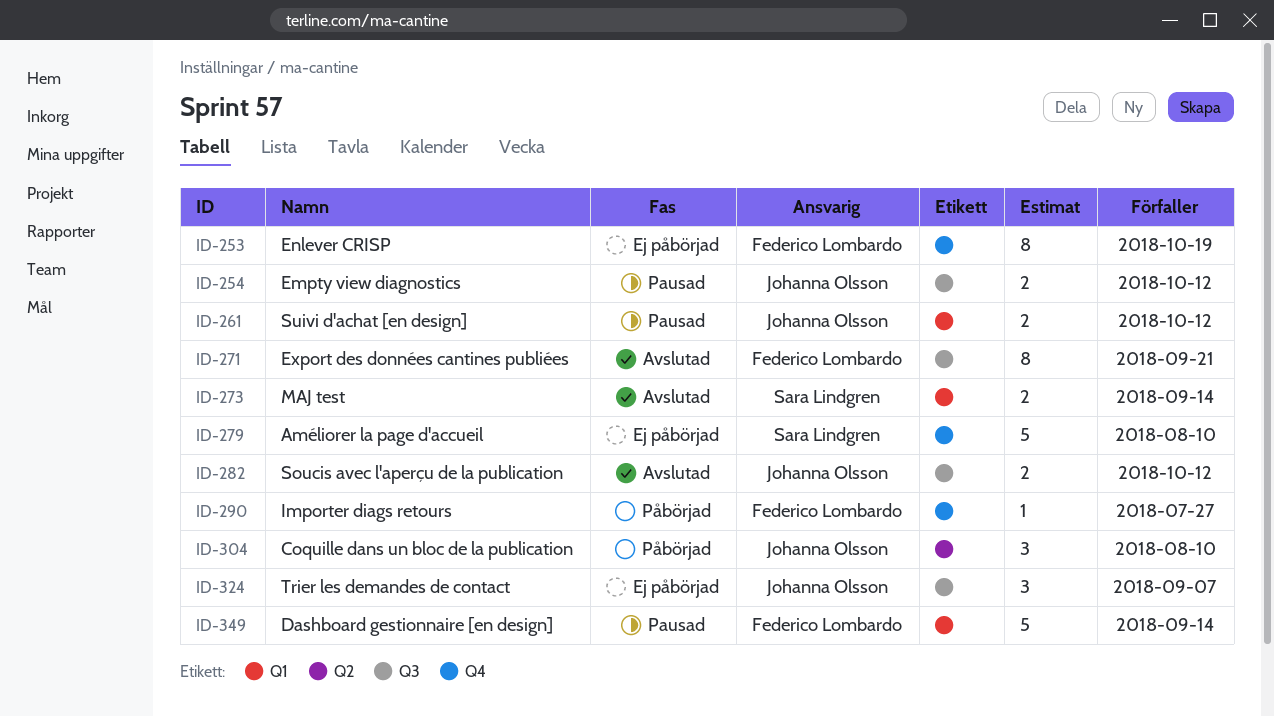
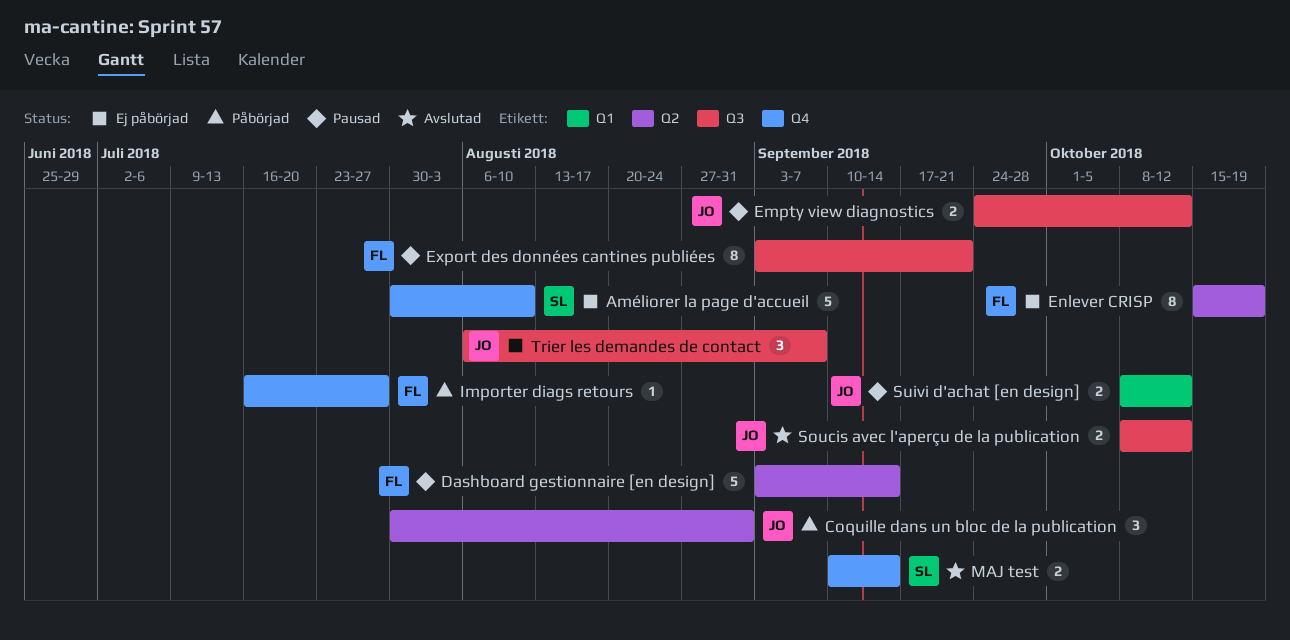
Coquille dans un bloc de la publication, due: Aug 10 -> Aug 31
Dashboard gestionnaire [en design], label: Q1 -> Q2
Enlever CRISP, label: Q4 -> Q2
Export des données cantines publiées, status: Avslutad -> Pausad
MAJ test, label: Q1 -> Q4

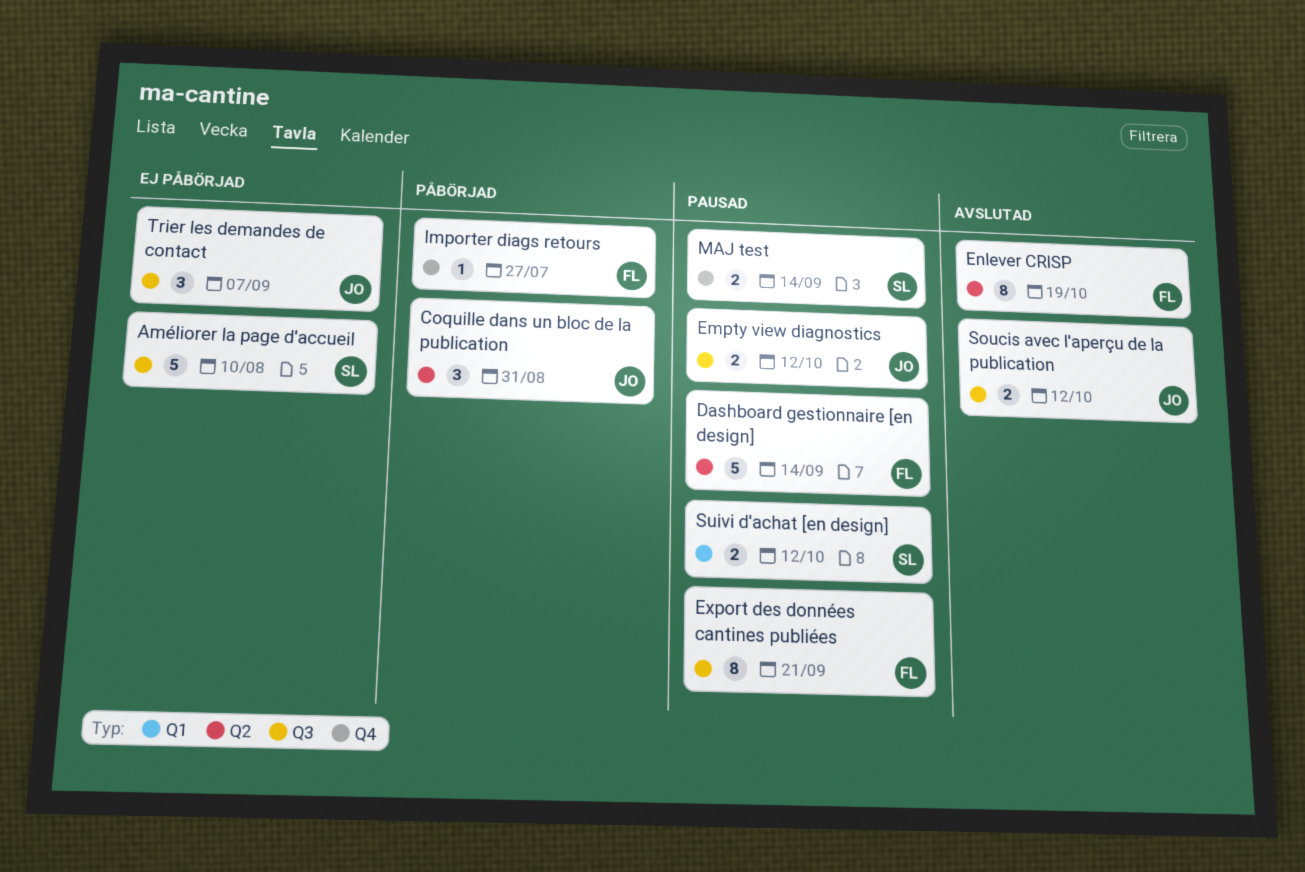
Améliorer la page d'accueil, label: Q4 -> Q3
Enlever CRISP, status: Ej påbörjad -> Avslutad
MAJ test, status: Avslutad -> Pausad
Suivi d'achat [en design], owner: JO -> SL

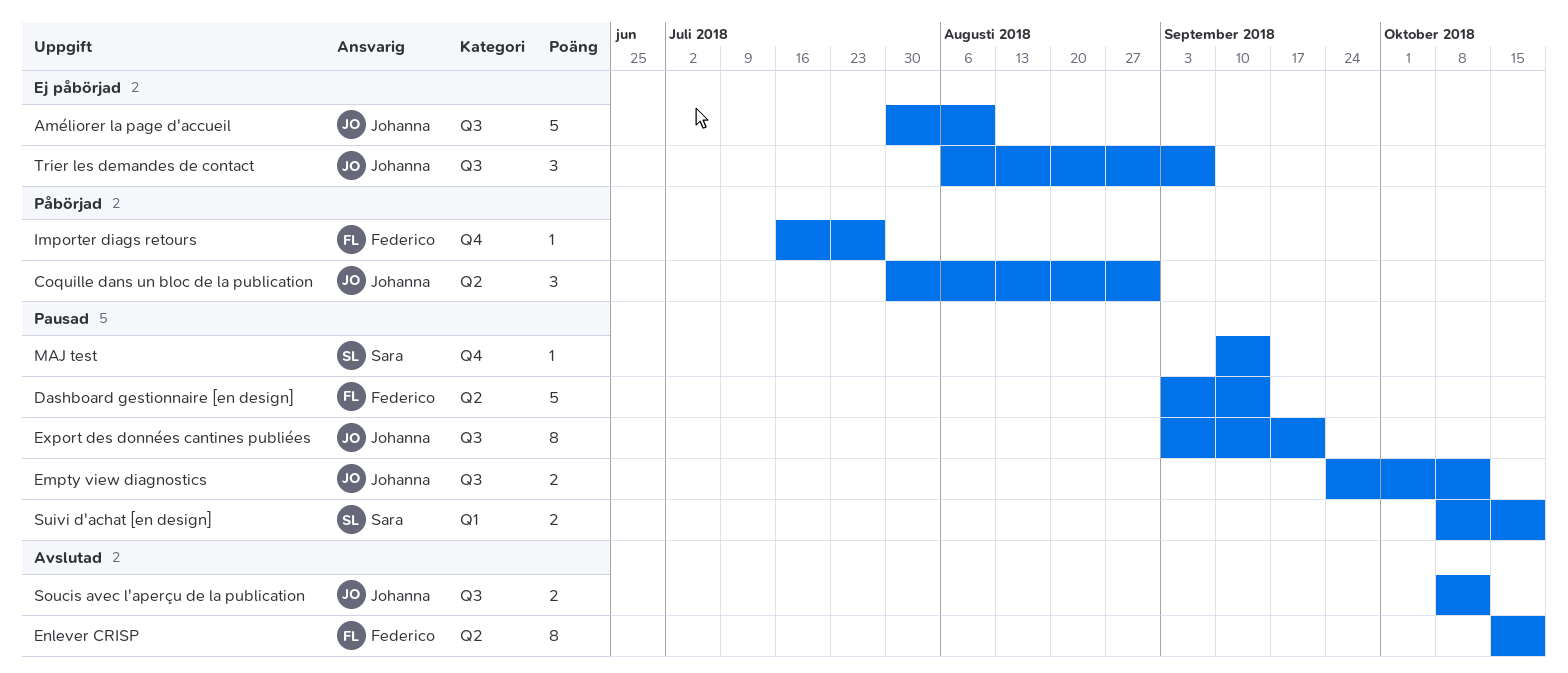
Améliorer la page d'accueil, owner: Sara -> Johanna
Export des données cantines publiées, owner: Federico -> Johanna
MAJ test, estimate: 2 -> 1
Suivi d'achat [en design], due: Oct 12 -> Oct 19

